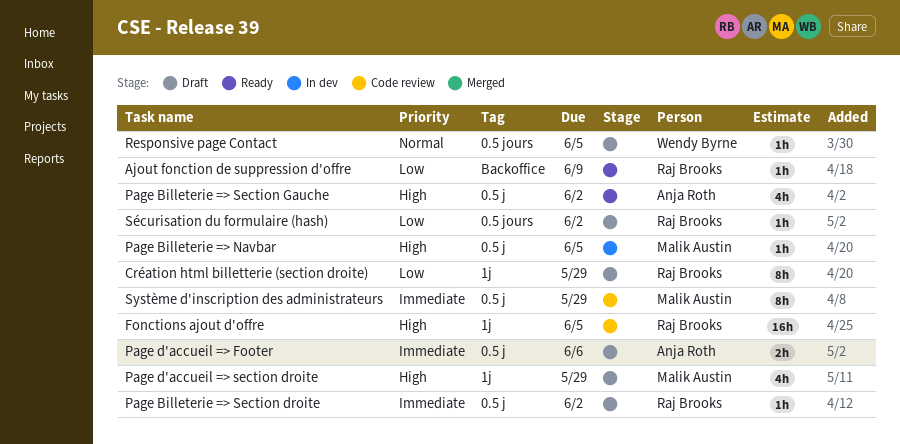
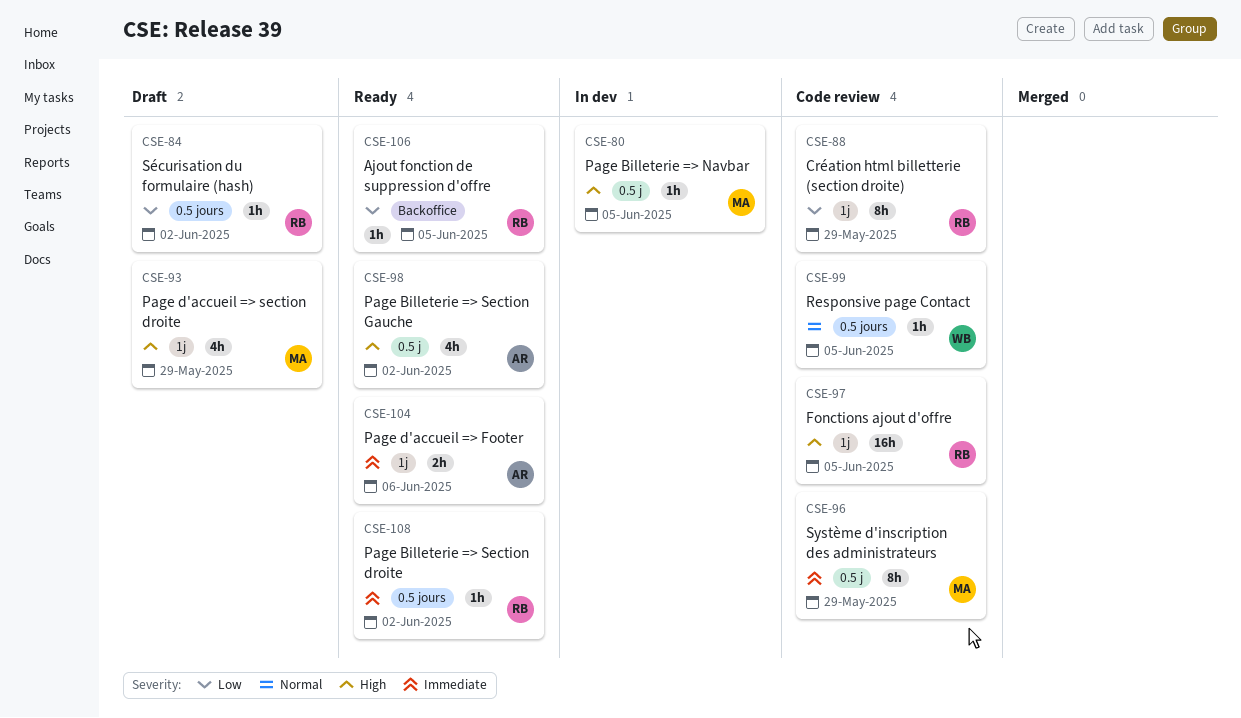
Ajout fonction de suppression d'offre, due: Jun 9 -> Jun 5
Création html billetterie (section droite), status: Draft -> Code review
Page Billeterie => Section droite, status: Draft -> Ready
Page Billeterie => Section droite, label: 0.5 j -> 0.5 jours
Page d'accueil => Footer, status: Draft -> Ready
Page d'accueil => Footer, label: 0.5 j -> 1j
Responsive page Contact, status: Draft -> Code review

